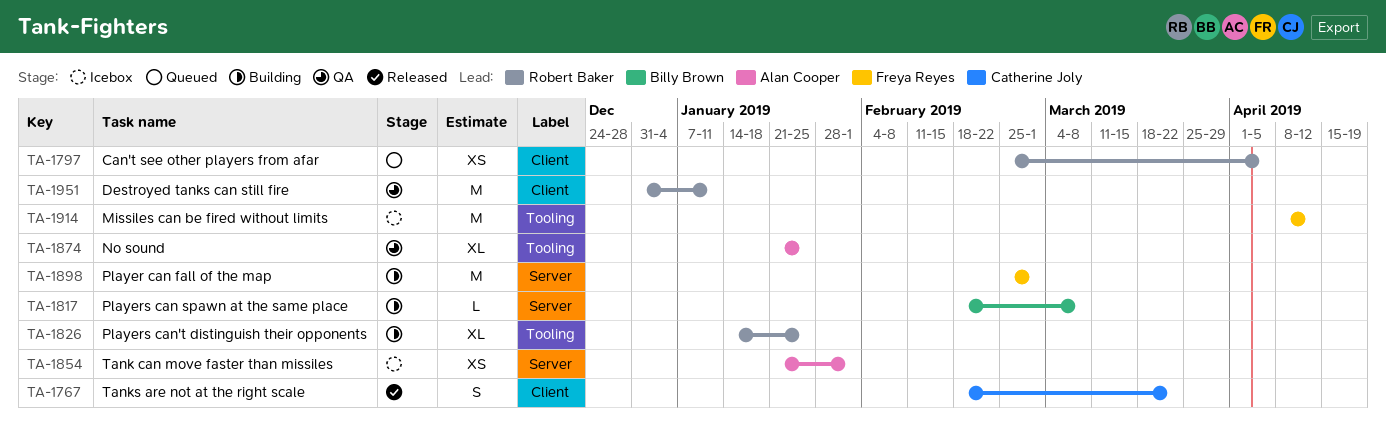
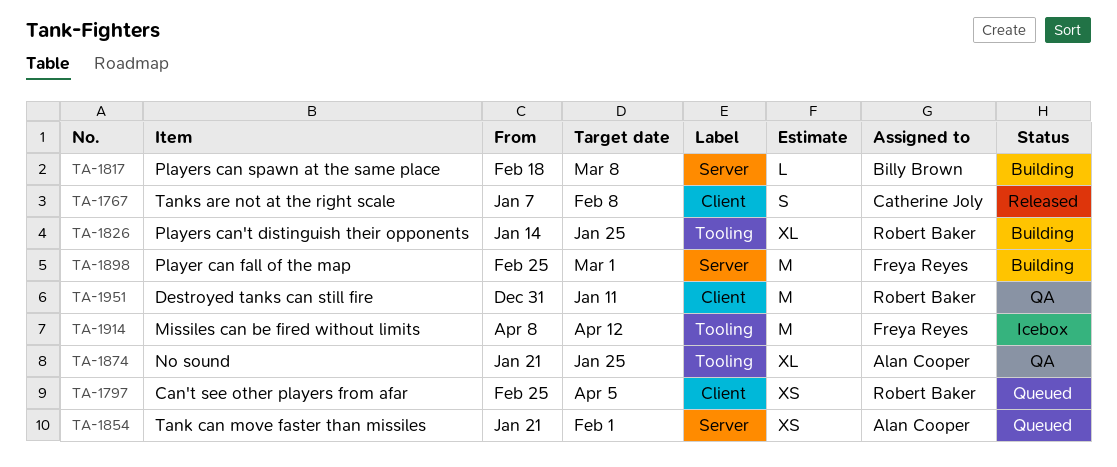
TA-1767, start: Feb 18 -> Jan 7
TA-1767, due: Mar 22 -> Feb 8
TA-1854, status: Icebox -> Queued

